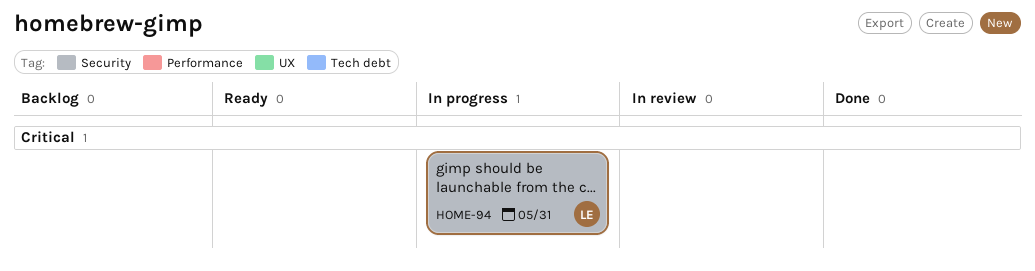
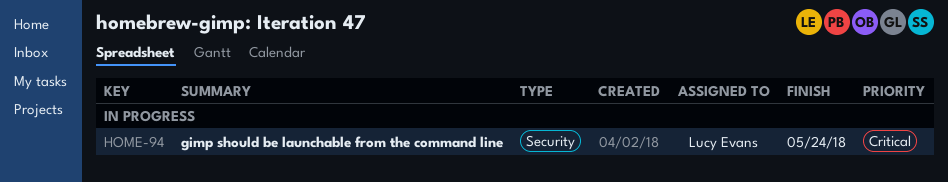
HOME-94, due: May 31 -> May 24

